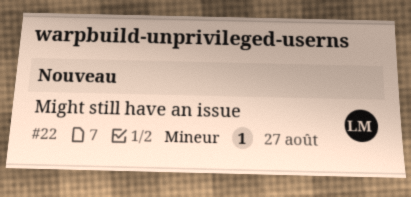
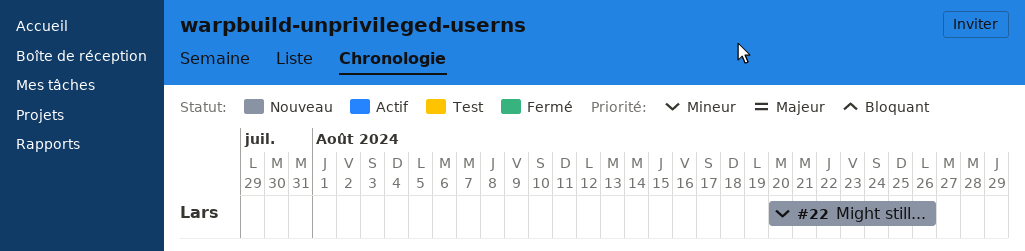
#22, due: Aug 27 -> Aug 26

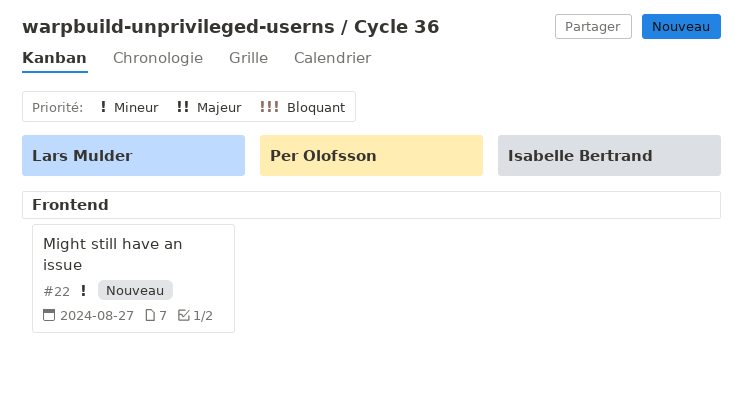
#22, due: Aug 26 -> Aug 27

